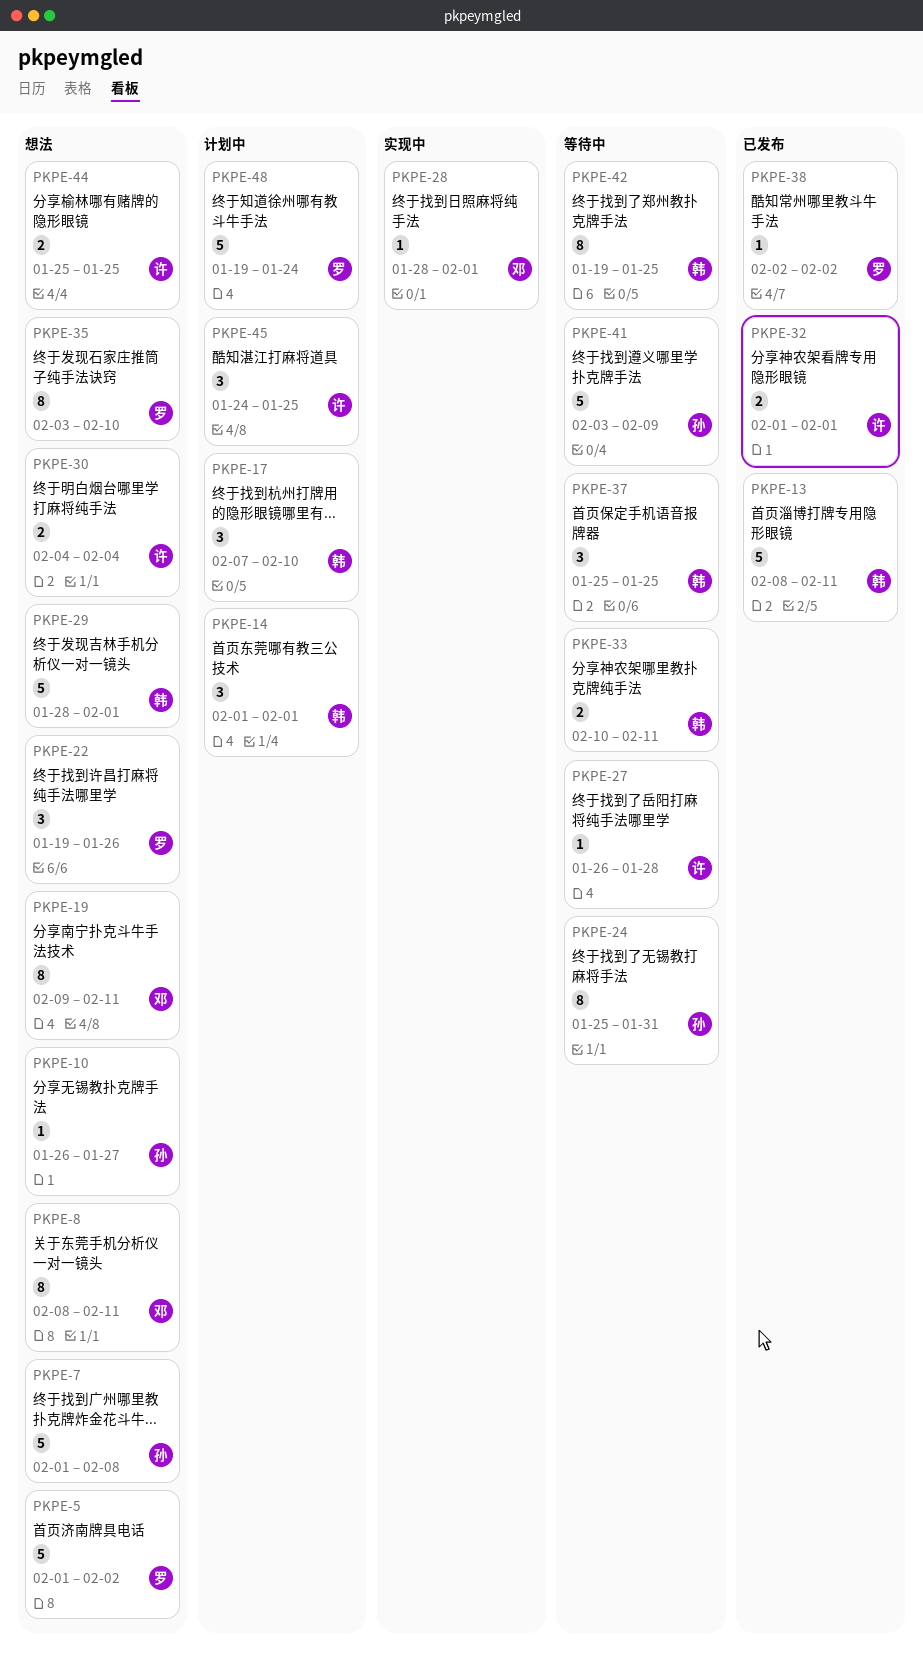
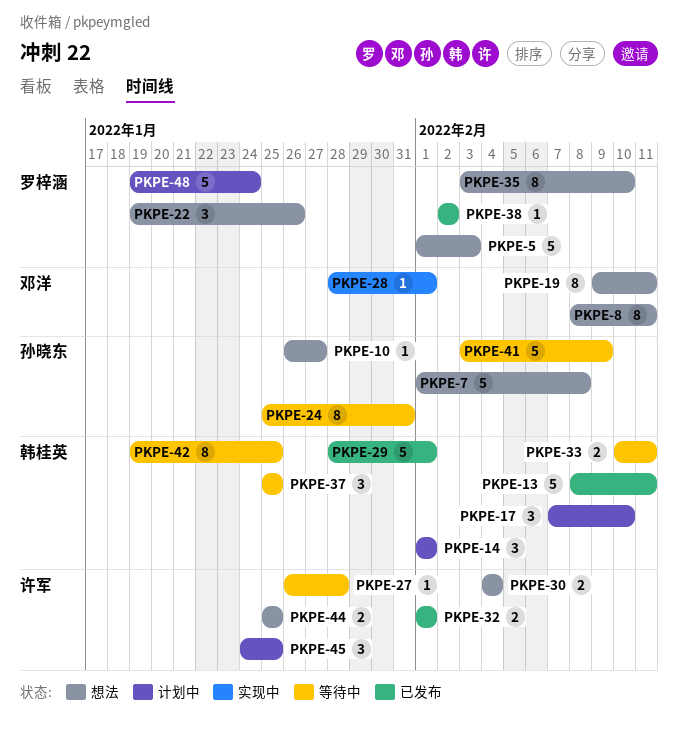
PKPE-5, due: Feb 2 -> Feb 3
PKPE-29, status: 想法 -> 已发布

